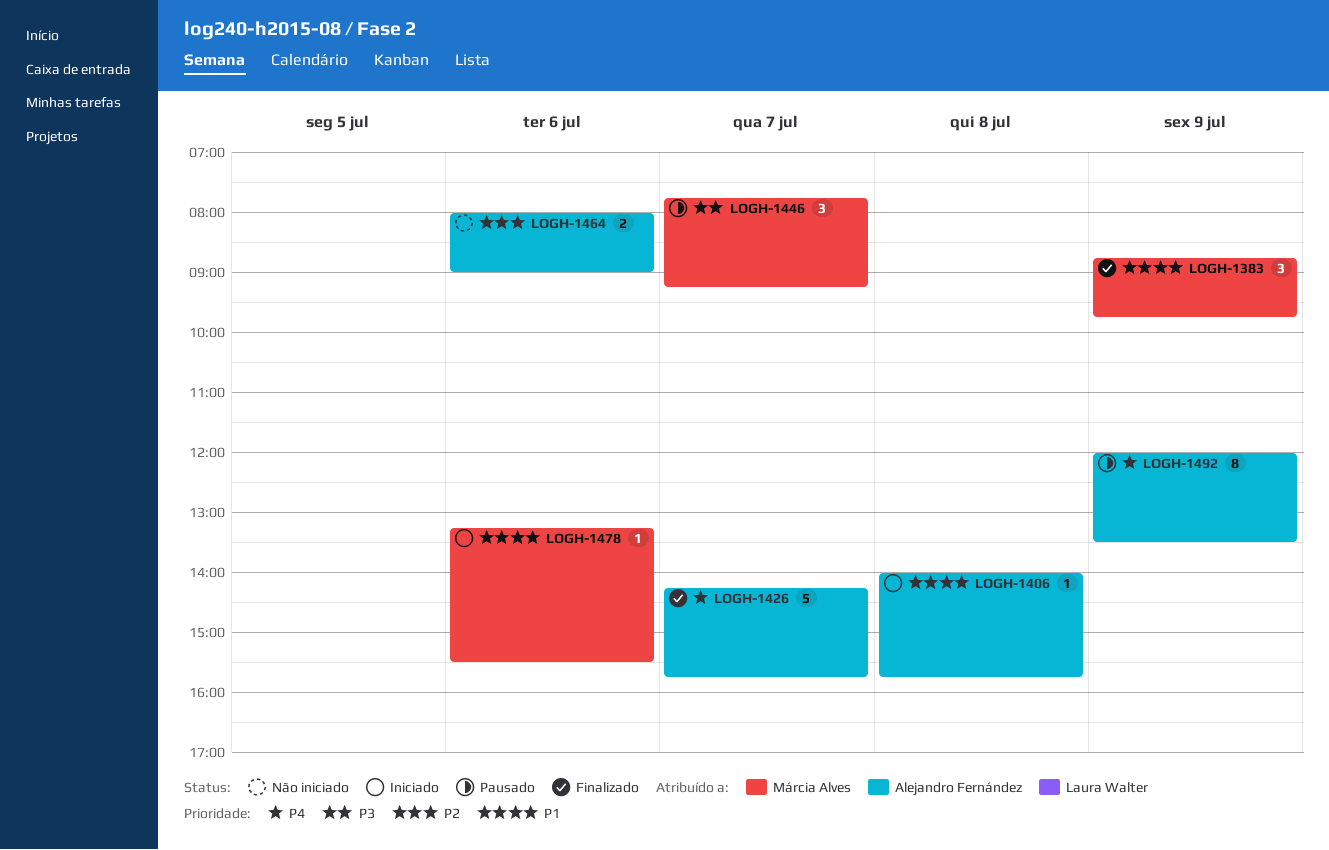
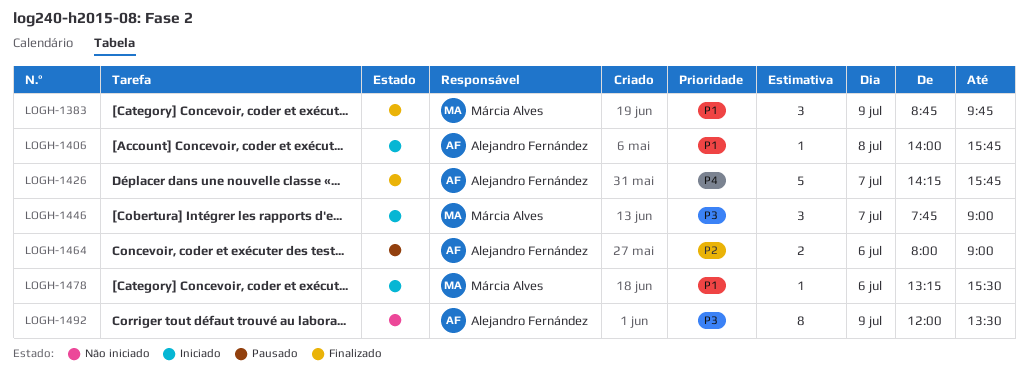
LOGH-1446, status: Pausado -> Iniciado
LOGH-1446, ends: 09:15 -> 09:00
LOGH-1464, status: Não iniciado -> Pausado
LOGH-1492, status: Pausado -> Não iniciado
LOGH-1492, priority: P4 -> P3

